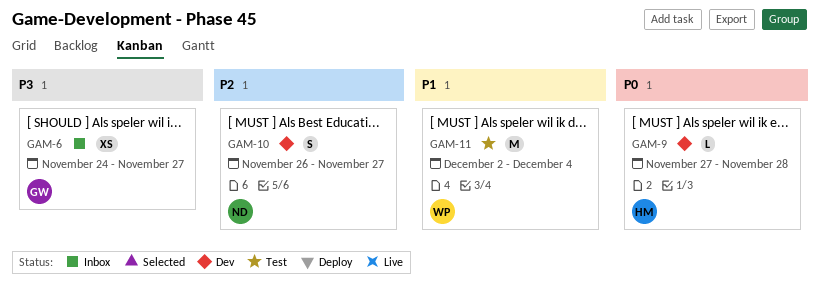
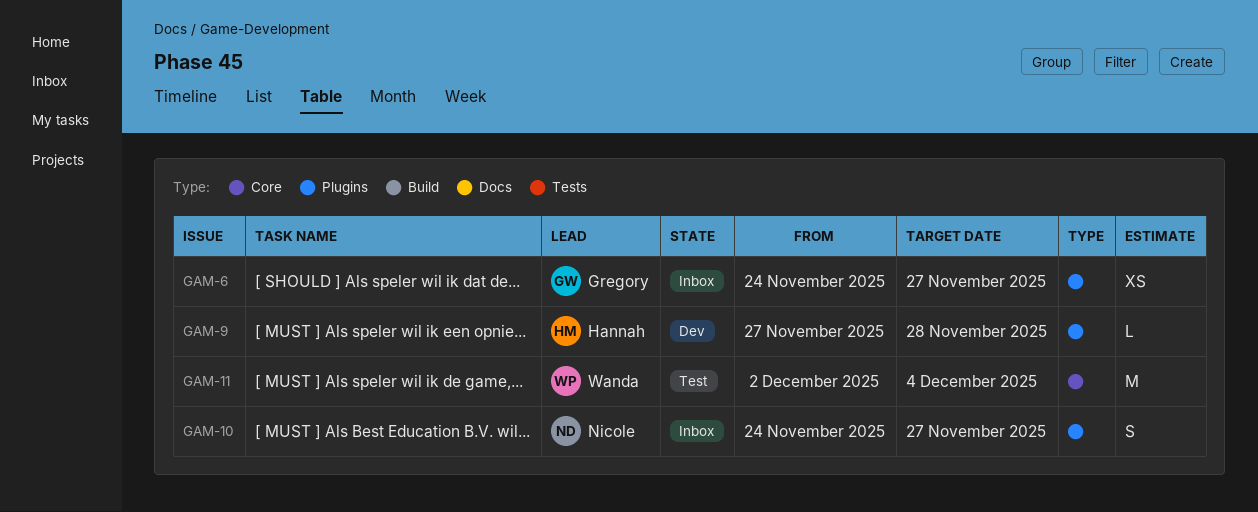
GAM-10, status: Dev -> Inbox
GAM-10, start: Nov 26 -> Nov 24

